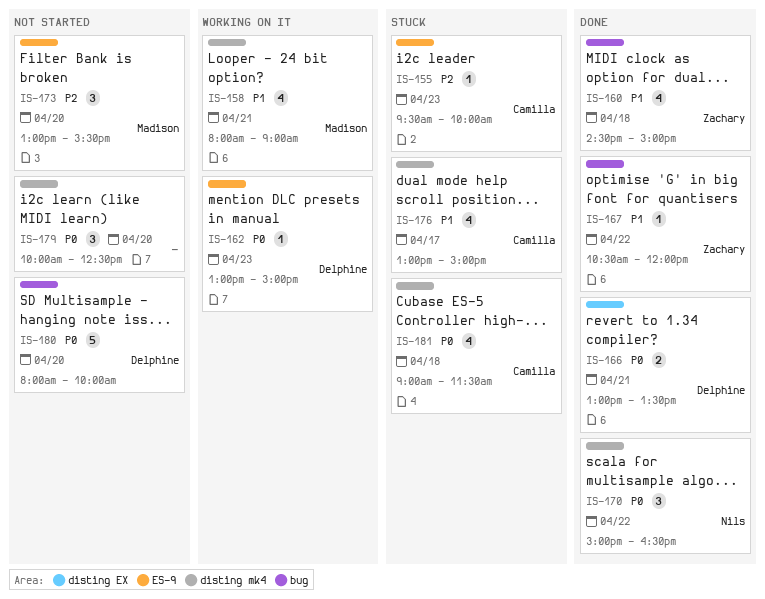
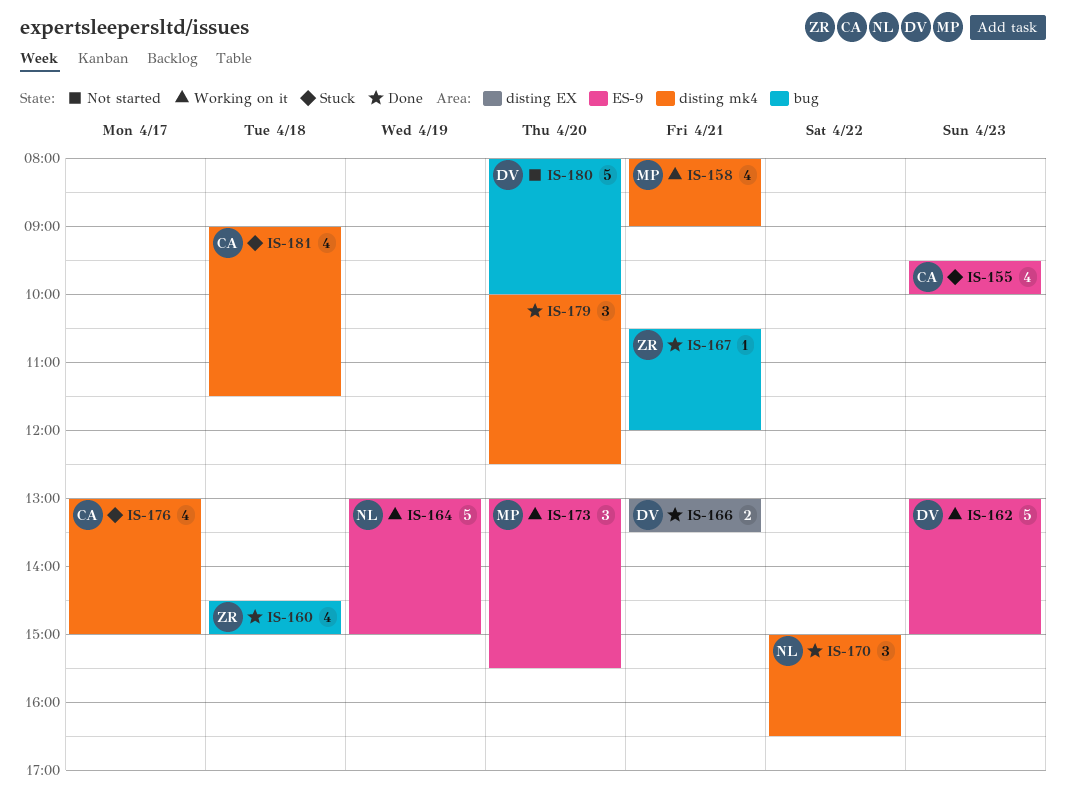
IS-155, estimate: 1 -> 4
IS-162, estimate: 1 -> 5
IS-164: none -> present
IS-167, day: Apr 22 -> Apr 21
IS-173, status: Not started -> Working on it
IS-179, status: Not started -> Done

